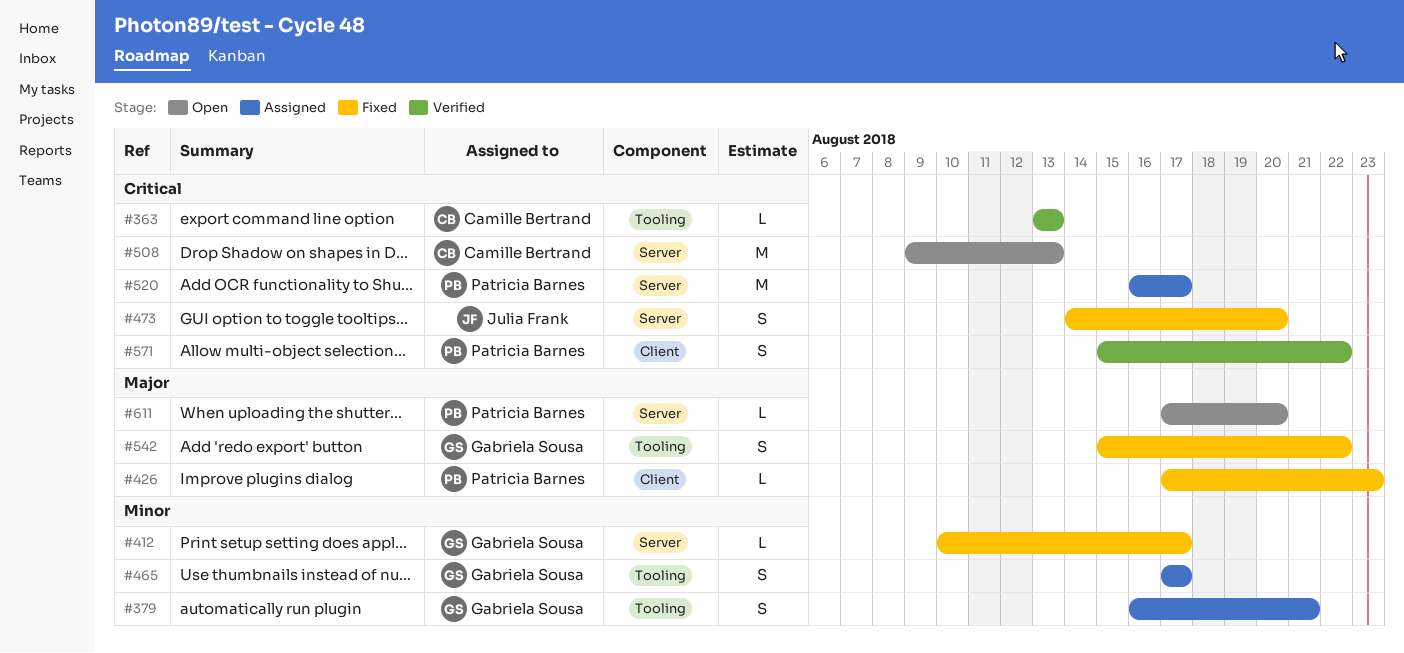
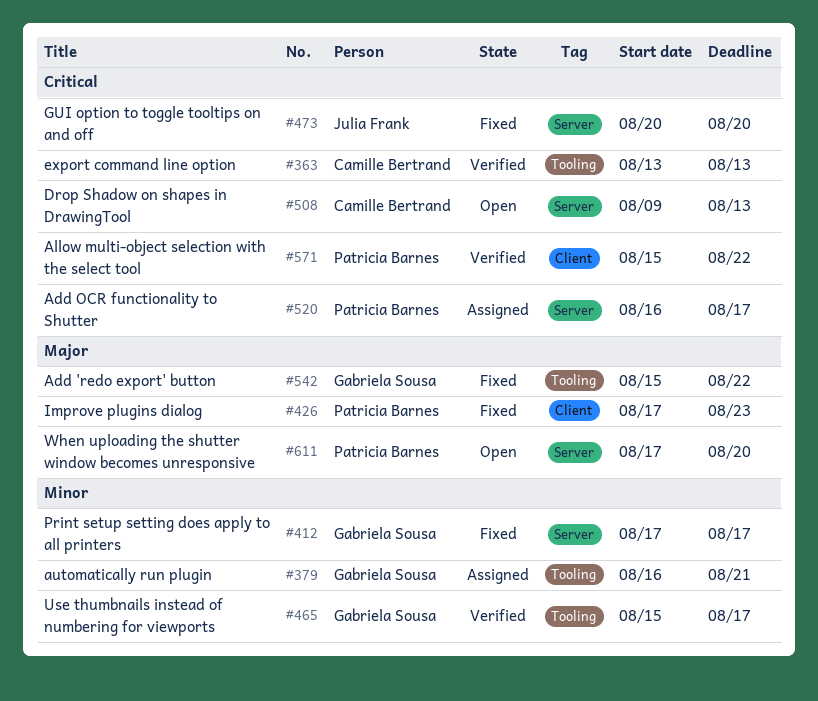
#412, start: Aug 10 -> Aug 17
#465, status: Assigned -> Verified
#465, start: Aug 17 -> Aug 15
#473, start: Aug 14 -> Aug 20

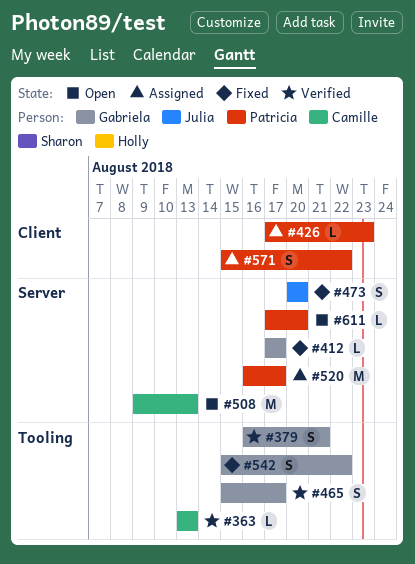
#379, status: Assigned -> Verified
#426, status: Fixed -> Assigned
#571, status: Verified -> Assigned

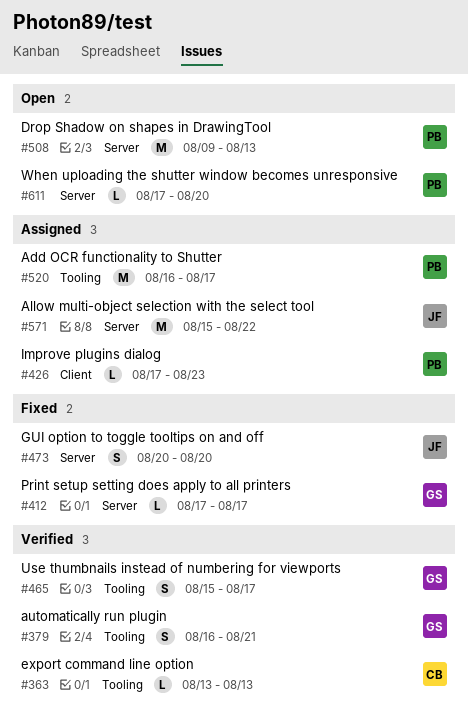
#508, owner: Camille -> Patricia
#520, label: Server -> Tooling
#542: present -> none
#571, owner: Patricia -> Julia
#571, label: Client -> Server
#571, estimate: S -> M

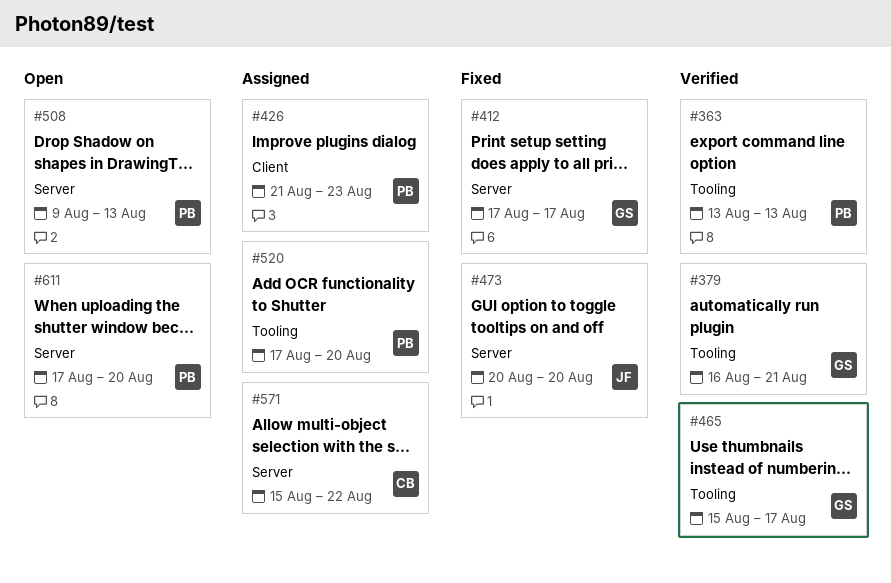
#363, owner: CB -> PB
#426, start: Aug 17 -> Aug 21
#520, start: Aug 16 -> Aug 17
#520, due: Aug 17 -> Aug 20
#571, owner: JF -> CB

